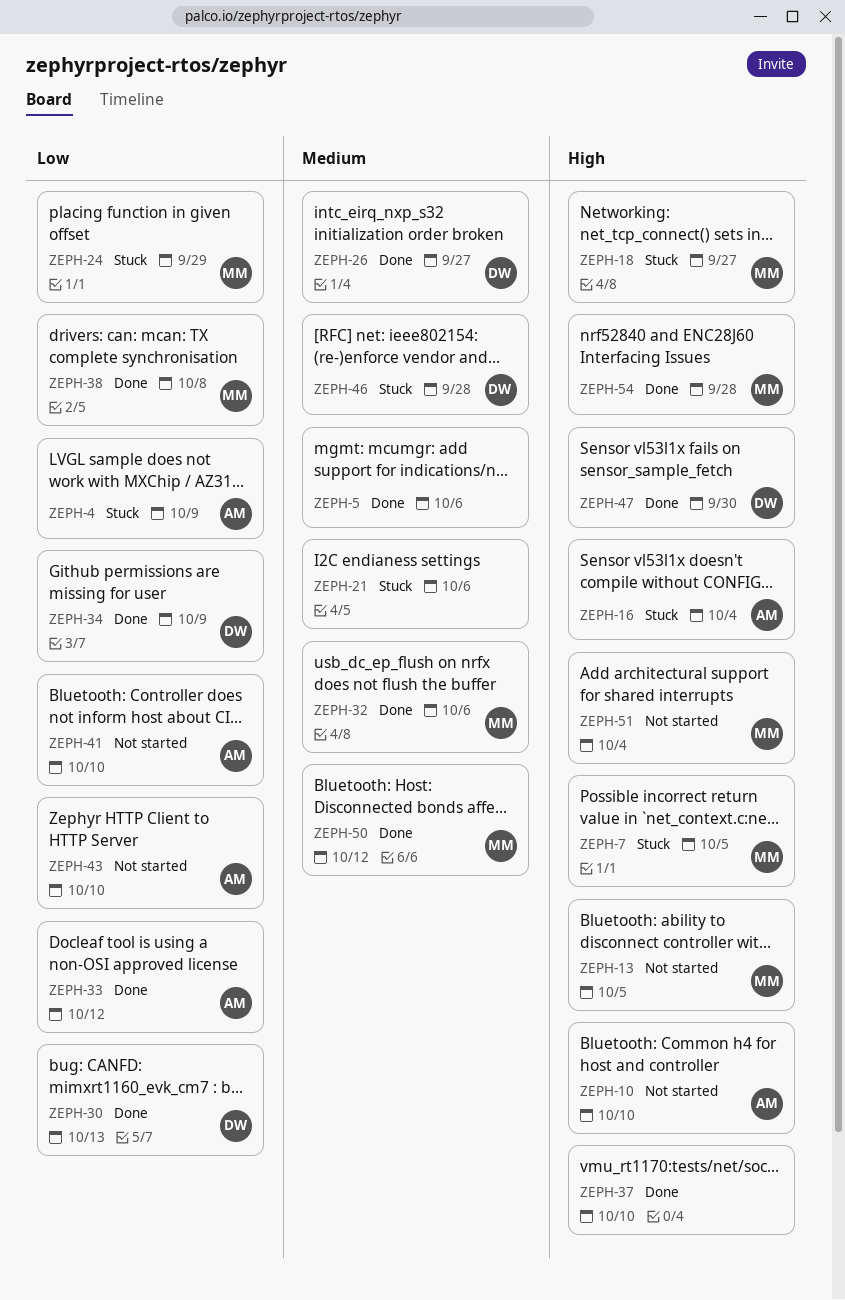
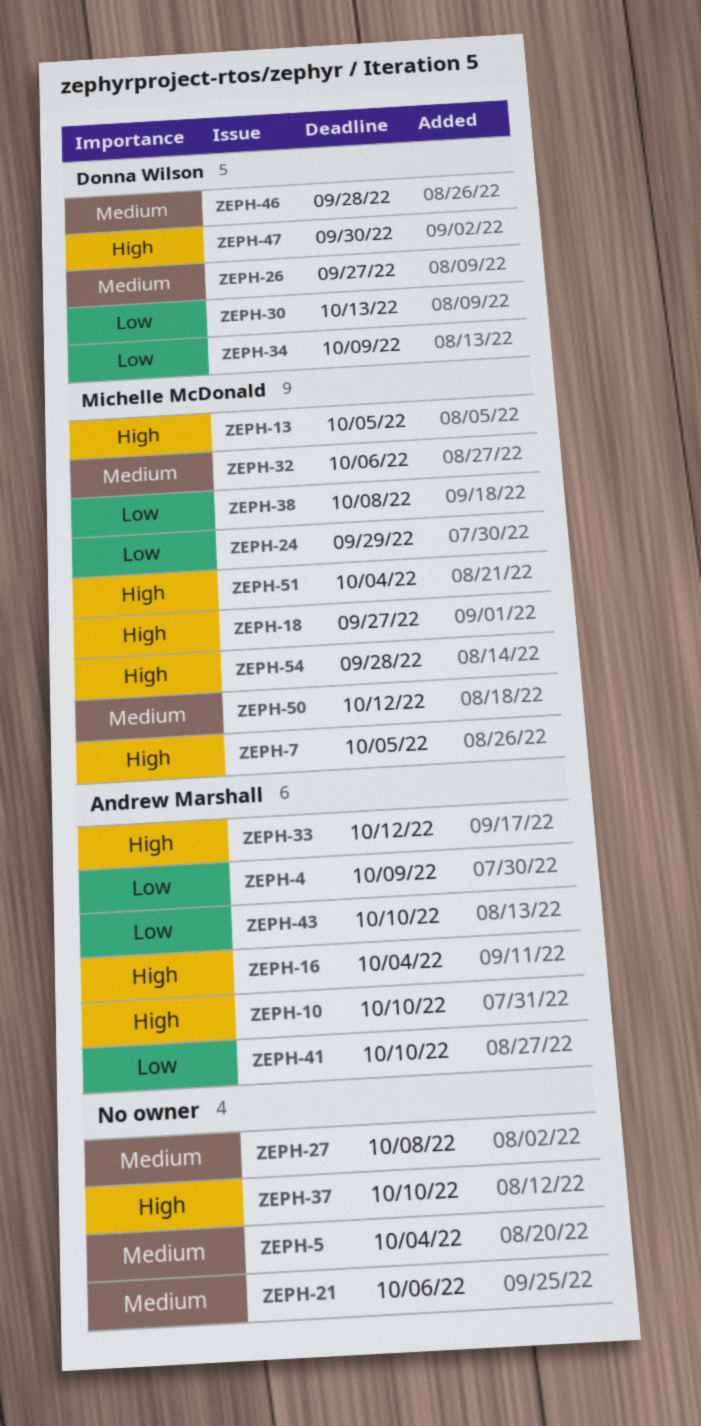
ZEPH-5, due: Oct 6 -> Oct 4
ZEPH-27: none -> present
ZEPH-33, priority: Low -> High

